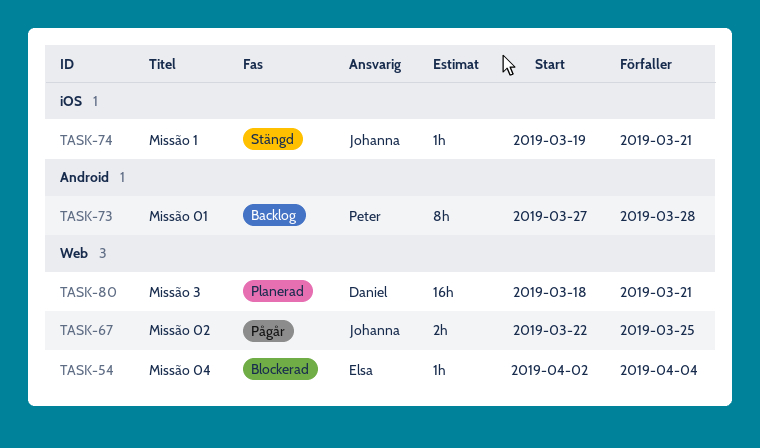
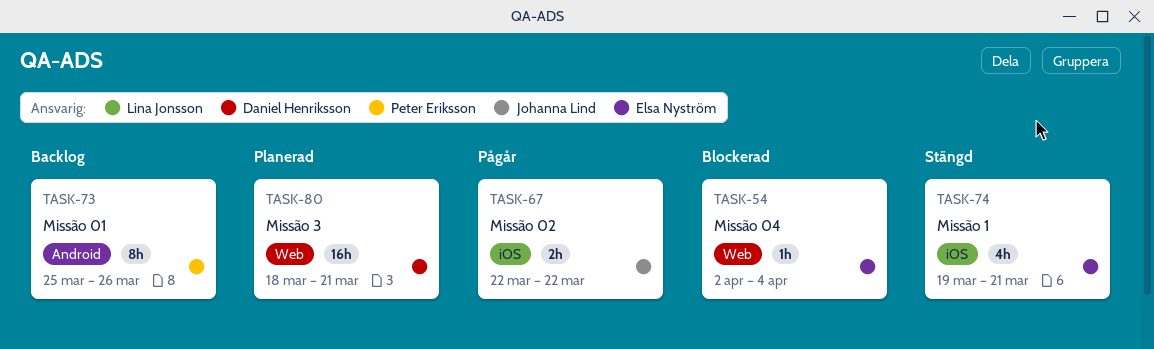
TASK-67, label: Web -> iOS
TASK-67, due: Mar 25 -> Mar 22
TASK-73, start: Mar 27 -> Mar 25
TASK-73, due: Mar 28 -> Mar 26
TASK-74, owner: Johanna Lind -> Elsa Nyström
TASK-74, estimate: 1h -> 4h

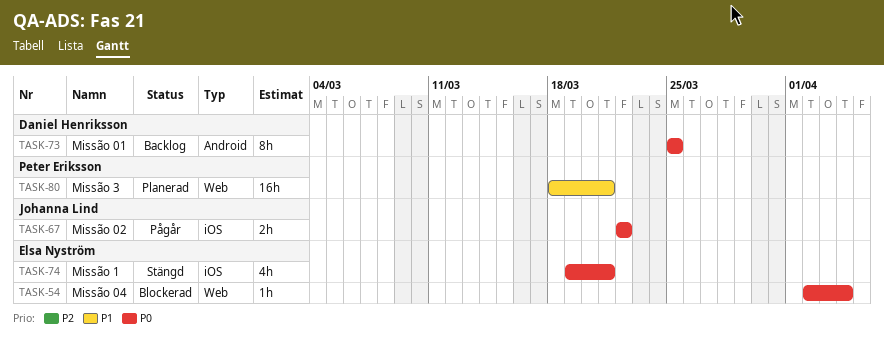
TASK-73, owner: Peter Eriksson -> Daniel Henriksson
TASK-73, due: Mar 26 -> Mar 25
TASK-80, owner: Daniel Henriksson -> Peter Eriksson

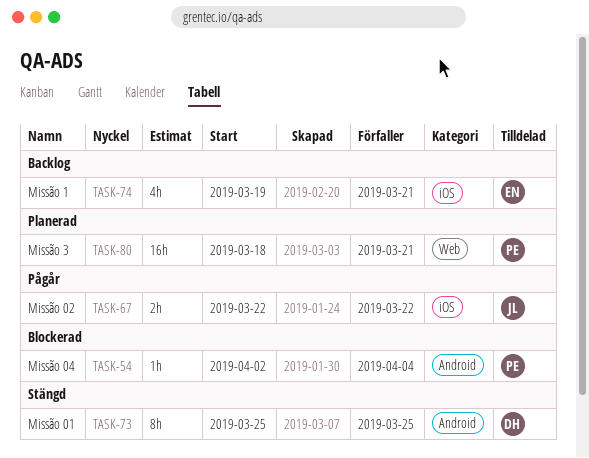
TASK-54, owner: Elsa Nyström -> Peter Eriksson
TASK-54, label: Web -> Android
TASK-73, status: Backlog -> Stängd
TASK-74, status: Stängd -> Backlog

